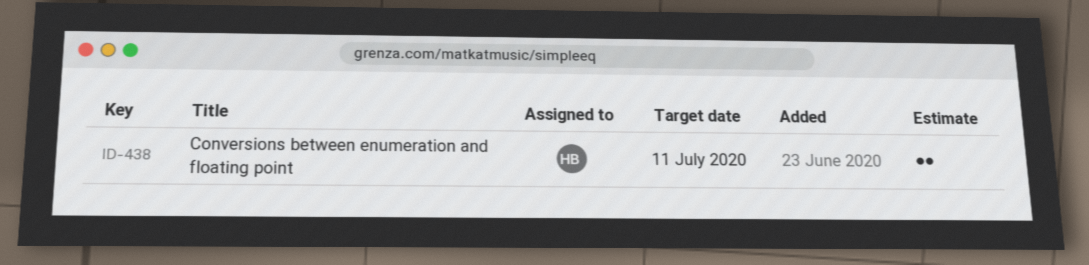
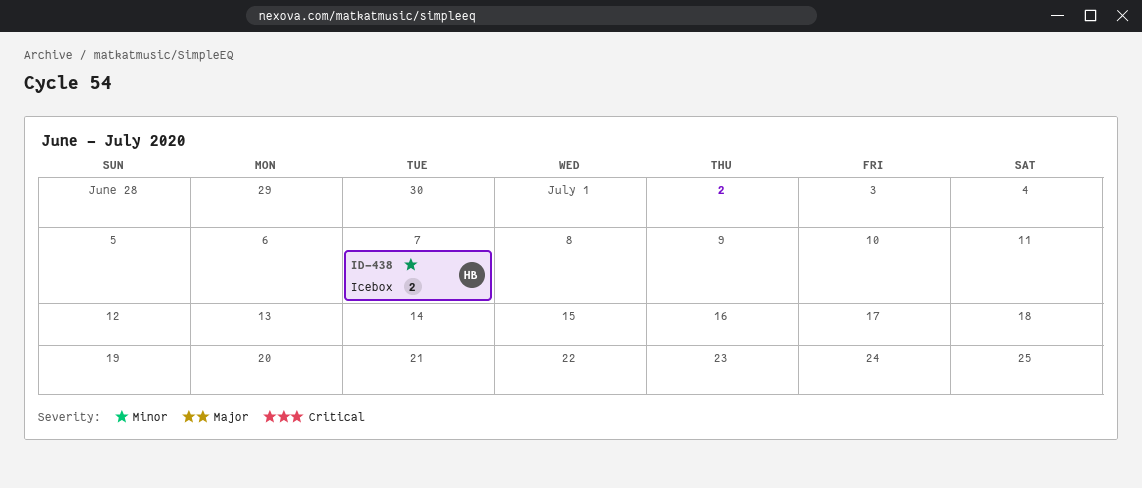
ID-438, due: Jul 11 -> Jul 7

